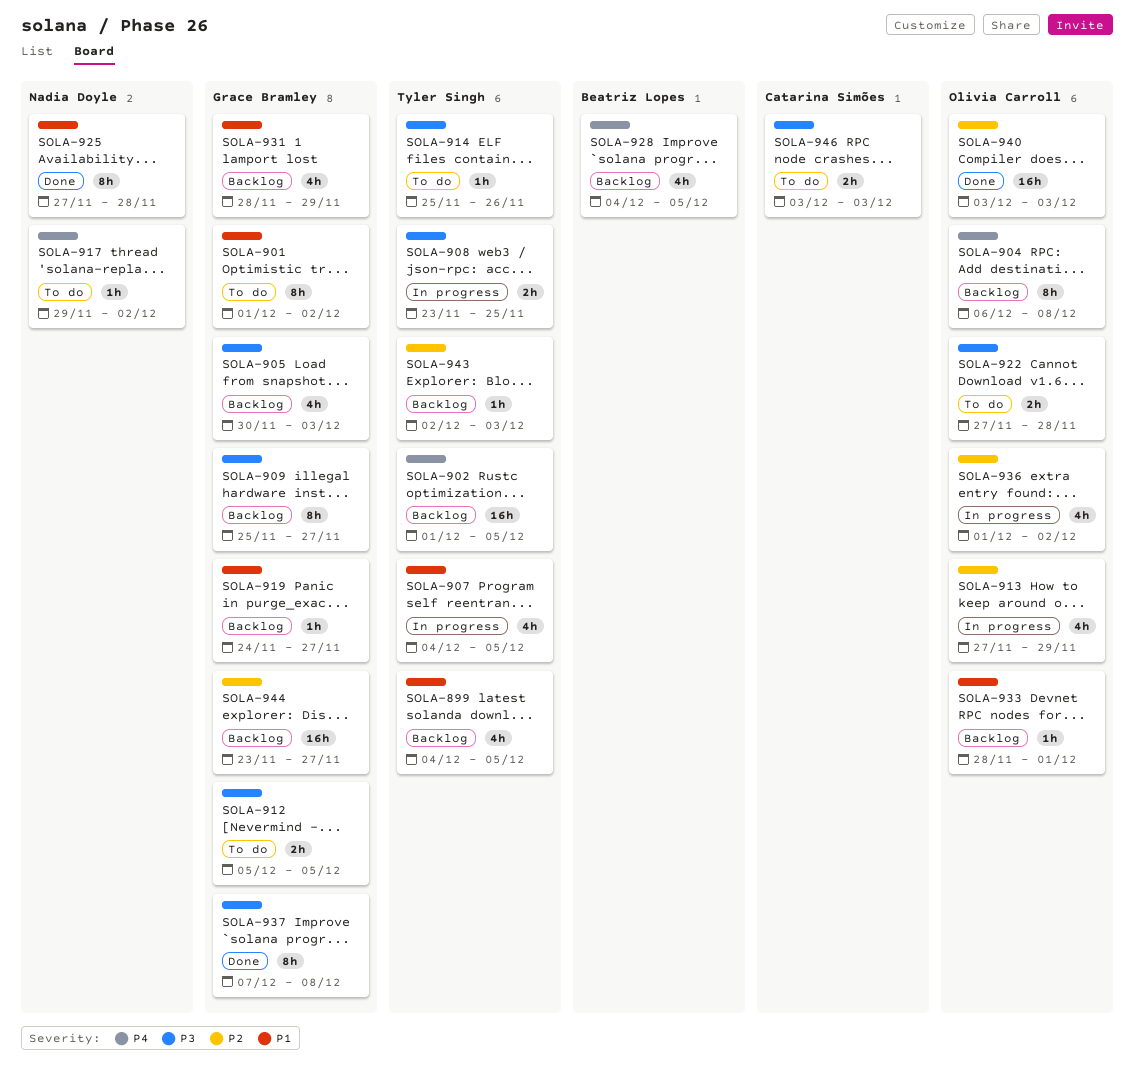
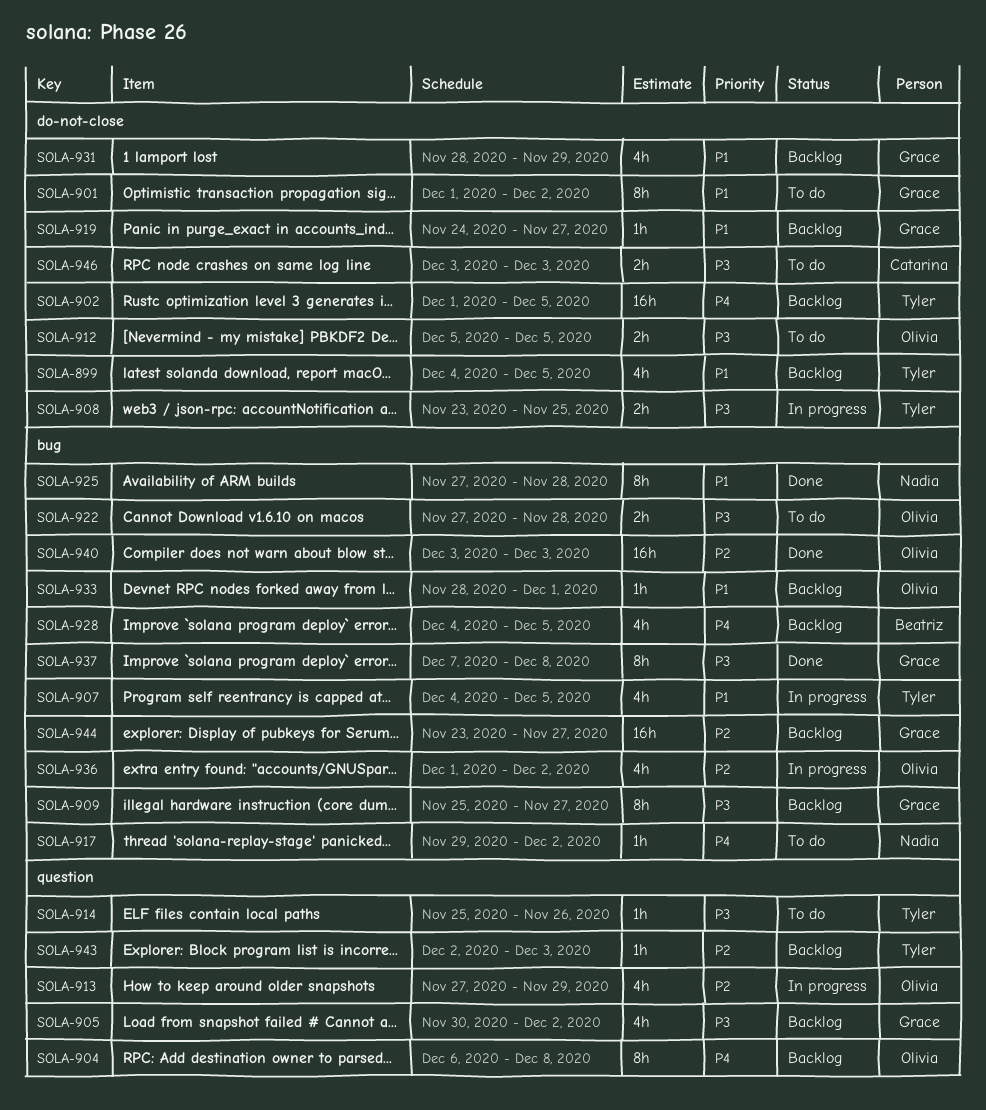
SOLA-905, due: Dec 3 -> Dec 2
SOLA-912, owner: Grace Bramley -> Olivia Carroll

